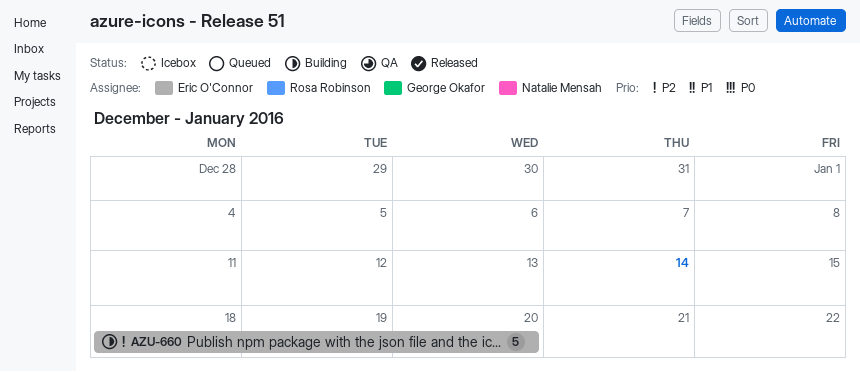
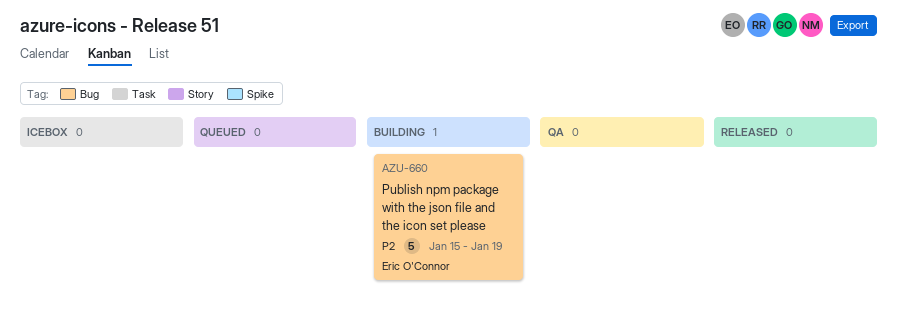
AZU-660, start: Jan 18 -> Jan 15
AZU-660, due: Jan 20 -> Jan 19

